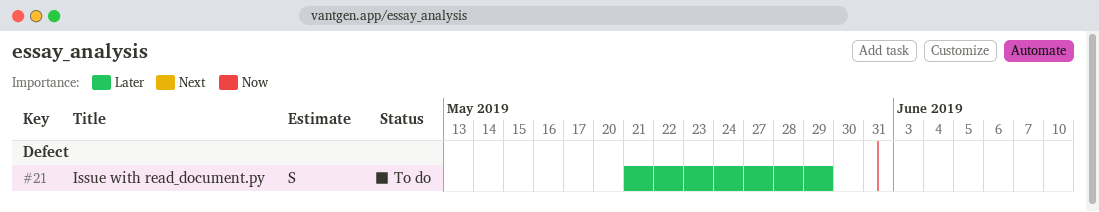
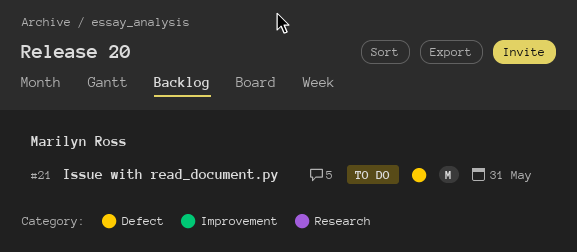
#21, estimate: S -> M
#21, due: May 29 -> May 31

